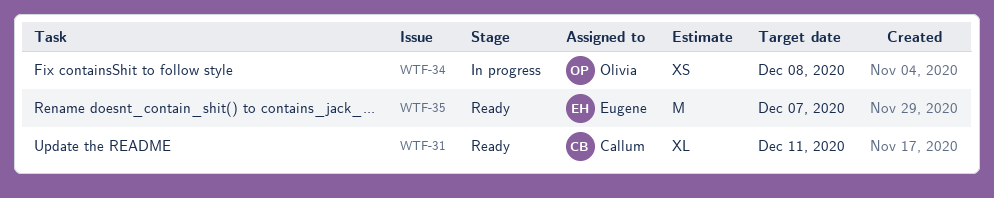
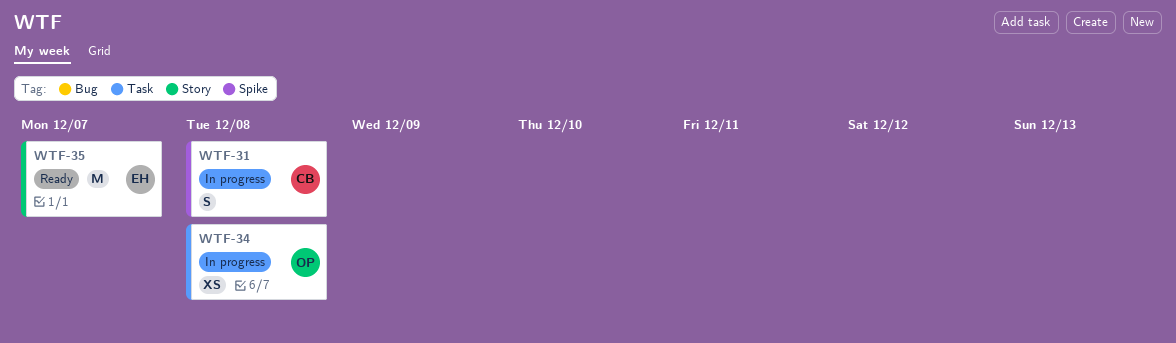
WTF-31, status: Ready -> In progress
WTF-31, estimate: XL -> S
WTF-31, due: Dec 11 -> Dec 8

